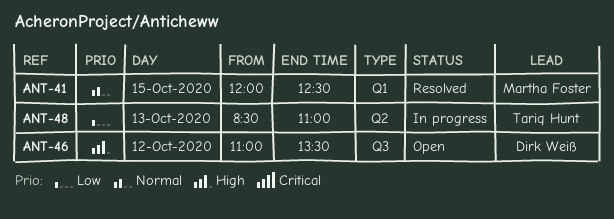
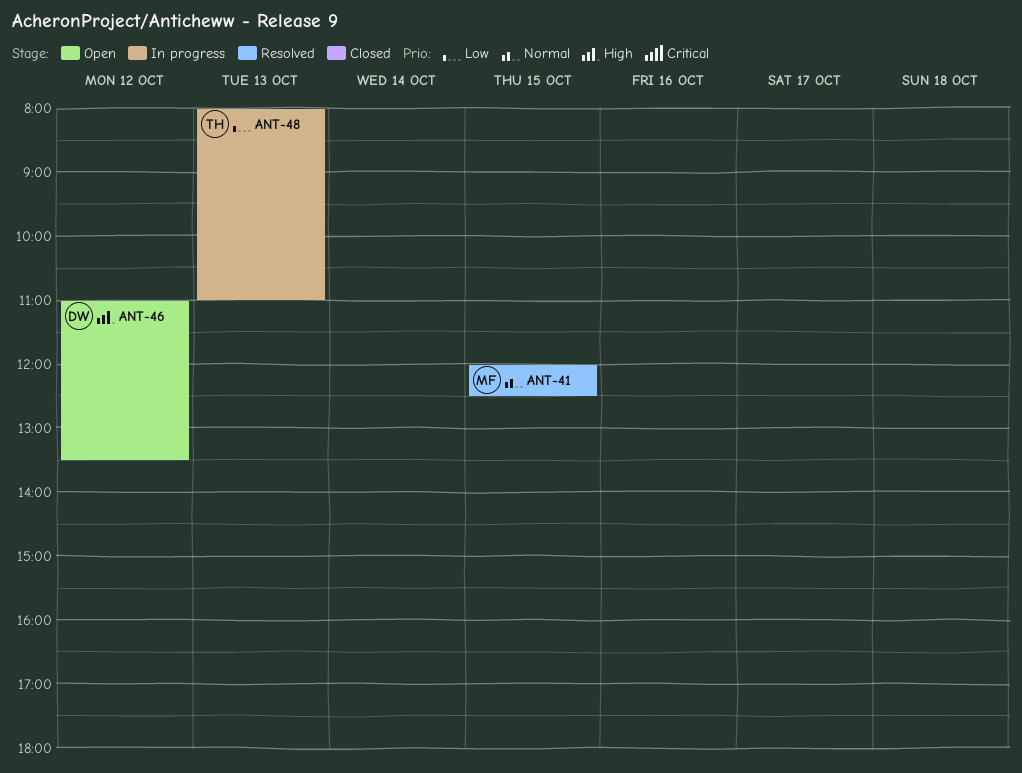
ANT-48, begins: 08:30 -> 08:00

